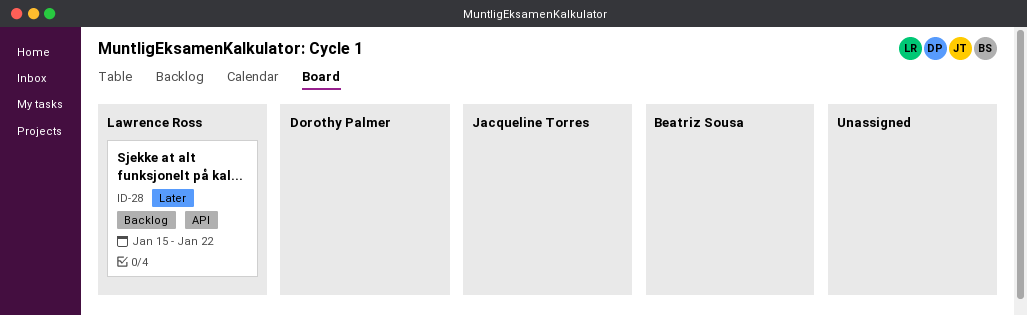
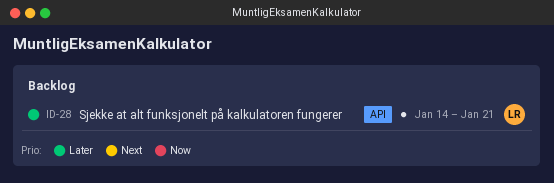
ID-28, start: Jan 15 -> Jan 14
ID-28, due: Jan 22 -> Jan 21

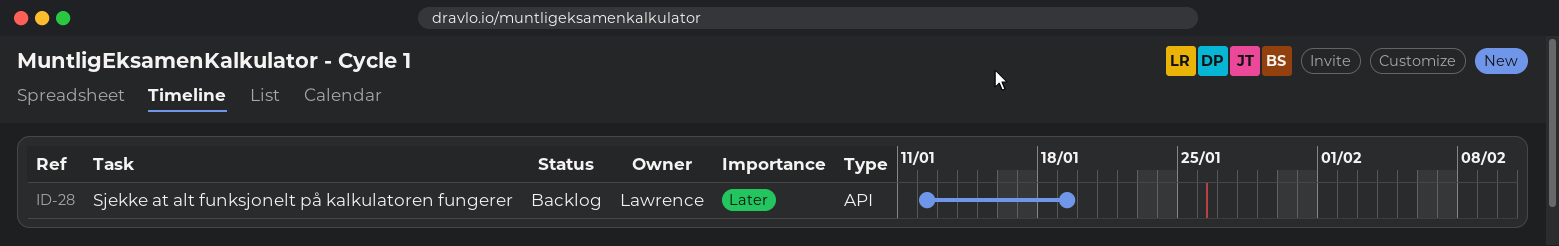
ID-28, start: Jan 14 -> Jan 12
ID-28, due: Jan 21 -> Jan 19

